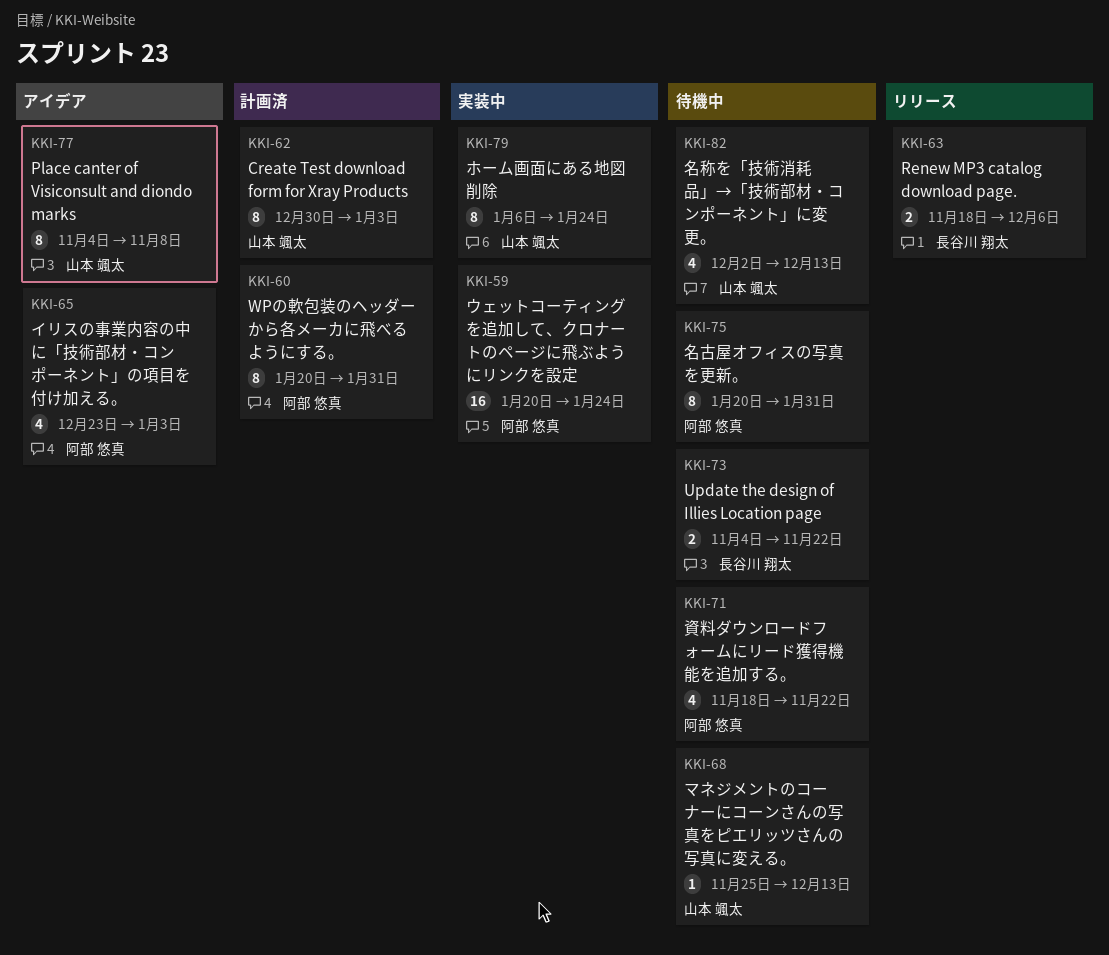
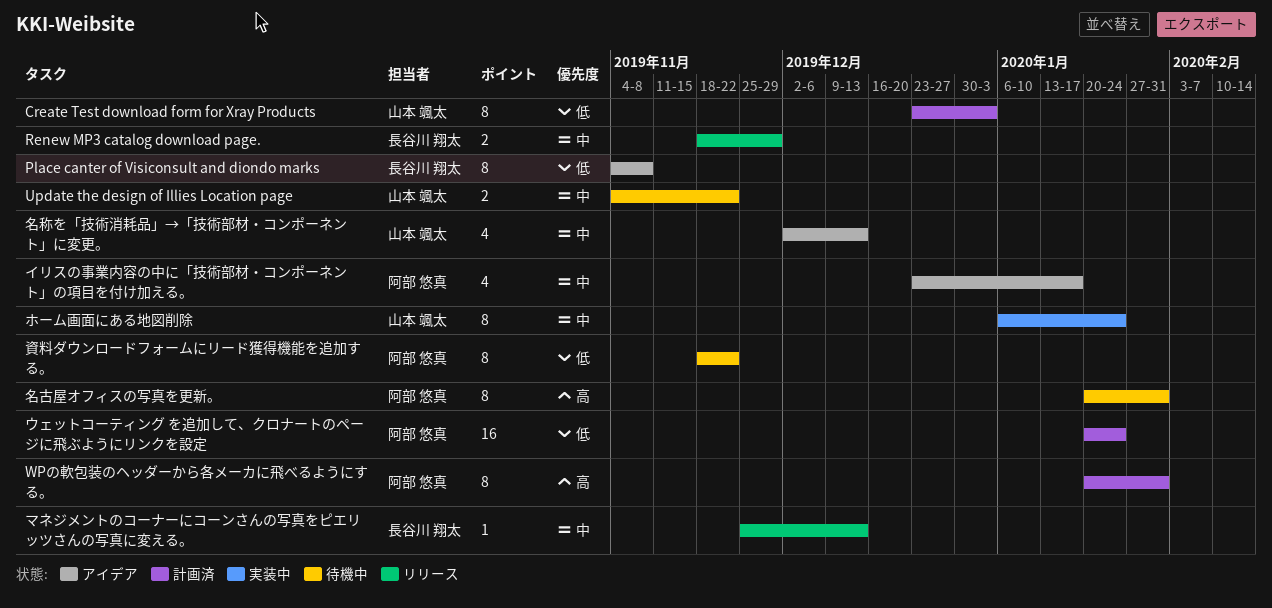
Create Test download form for Xray Products, start: Dec 30 -> Dec 23
Place canter of Visiconsult and diondo marks, owner: 山本 颯太 -> 長谷川 翔太
Renew MP3 catalog download page., due: Dec 6 -> Nov 29
Update the design of Illies Location page, owner: 長谷川 翔太 -> 山本 颯太
イリスの事業内容の中に「技術部材・コンポーネント」の項目を付け加える。, due: Jan 3 -> Jan 17
ウェットコーティング を追加して、クロナートのページに飛ぶようにリンクを設定, status: 実装中 -> 計画済
マネジメントのコーナーにコーンさんの写真をピエリッツさんの写真に変える。, status: 待機中 -> リリース
マネジメントのコーナーにコーンさんの写真をピエリッツさんの写真に変える。, owner: 山本 颯太 -> 長谷川 翔太
名称を「技術消耗品」→「技術部材・コンポーネント」に変更。, status: 待機中 -> アイデア
資料ダウンロードフォームにリード獲得機能を追加する。, estimate: 4 -> 8

